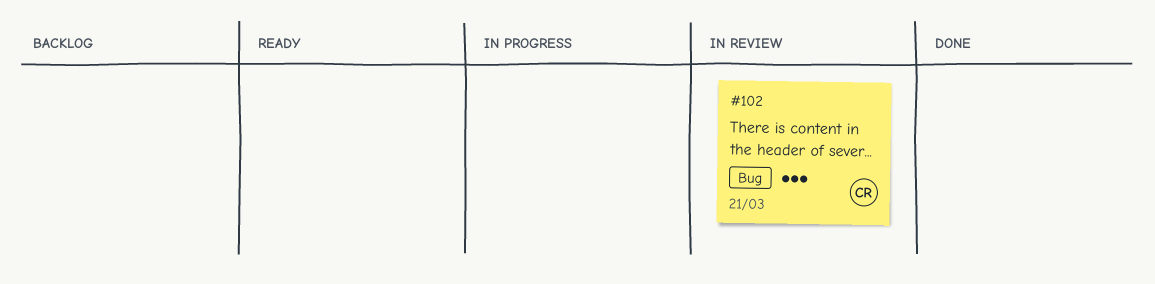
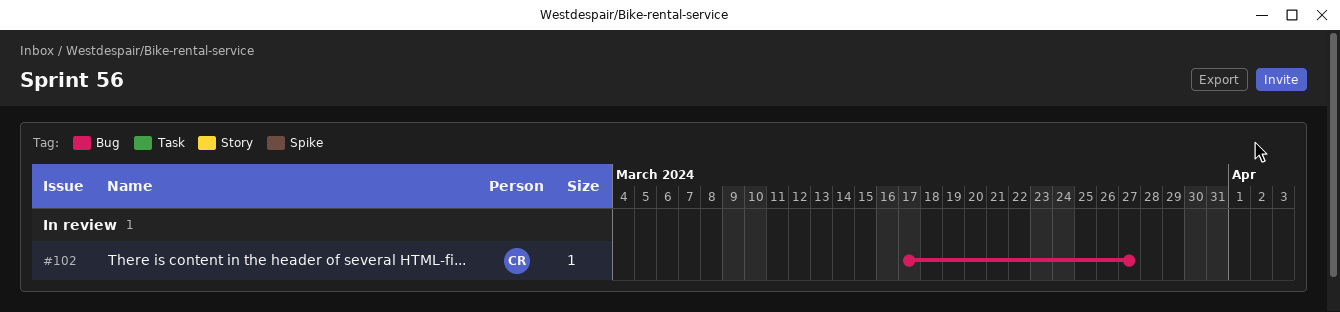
#102, estimate: 3 -> 1
#102, due: Mar 21 -> Mar 27

